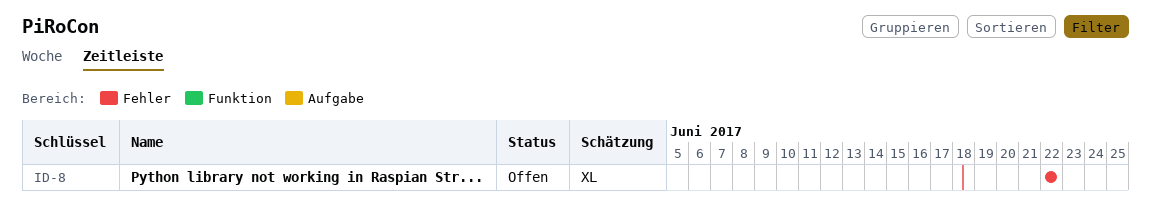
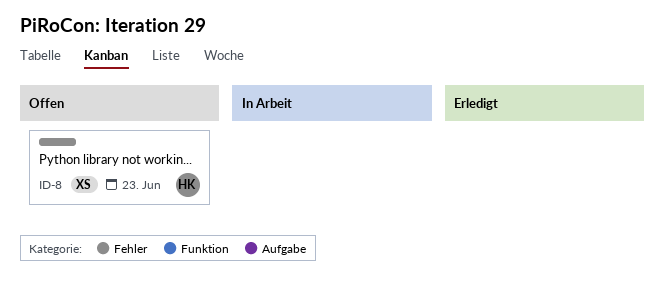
ID-8, estimate: XL -> XS
ID-8, due: Jun 22 -> Jun 23

